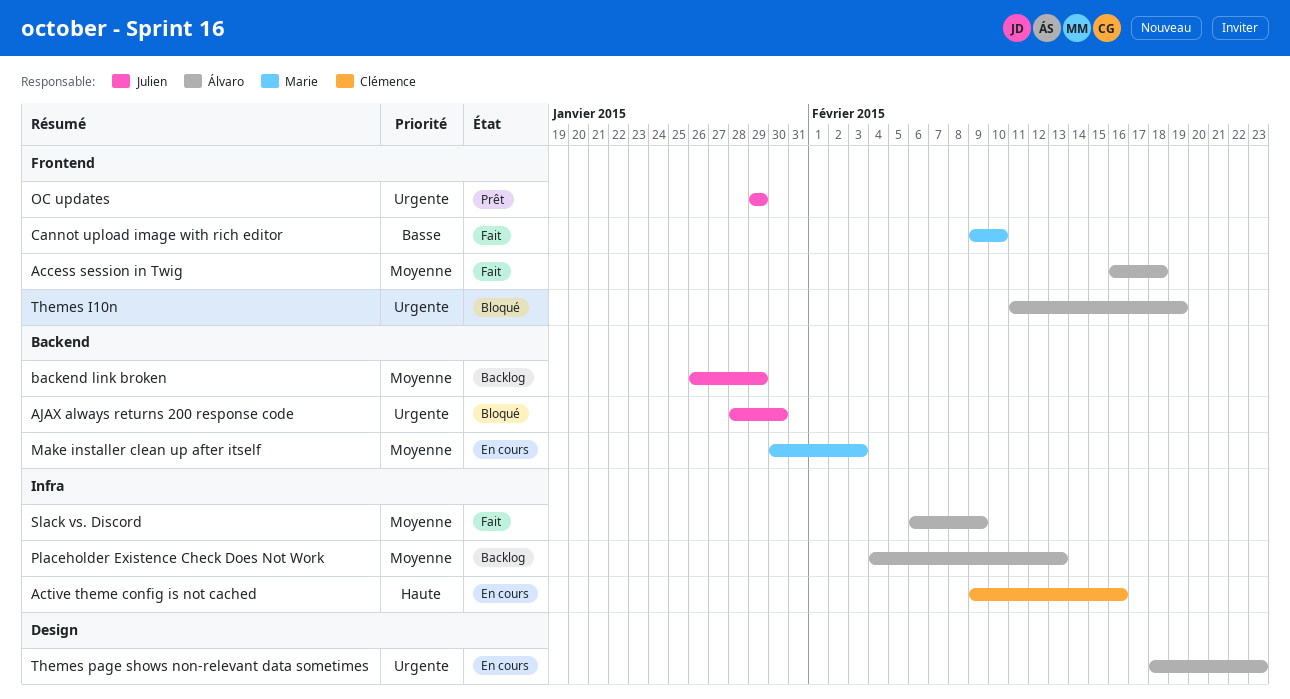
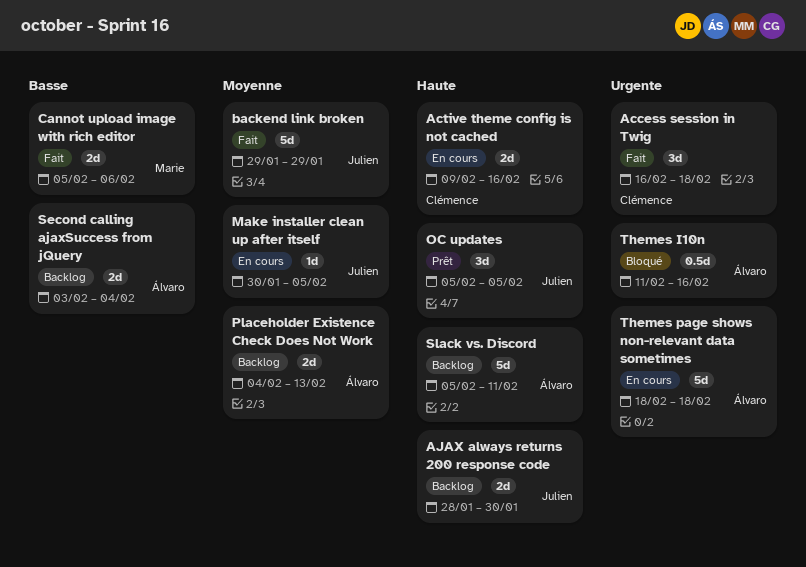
Access session in Twig, owner: Álvaro -> Clémence
Access session in Twig, priority: Moyenne -> Urgente
AJAX always returns 200 response code, status: Bloqué -> Backlog
AJAX always returns 200 response code, priority: Urgente -> Haute
backend link broken, status: Backlog -> Fait
backend link broken, start: Jan 26 -> Jan 29
Cannot upload image with rich editor, start: Feb 9 -> Feb 5
Cannot upload image with rich editor, due: Feb 10 -> Feb 6
Make installer clean up after itself, owner: Marie -> Julien
Make installer clean up after itself, due: Feb 3 -> Feb 5
OC updates, priority: Urgente -> Haute
OC updates, start: Jan 29 -> Feb 5
OC updates, due: Jan 29 -> Feb 5
Second calling ajaxSuccess from jQuery: none -> present
Slack vs. Discord, status: Fait -> Backlog
Slack vs. Discord, priority: Moyenne -> Haute
Slack vs. Discord, start: Feb 6 -> Feb 5
Slack vs. Discord, due: Feb 9 -> Feb 11
Themes I10n, due: Feb 19 -> Feb 16
Themes page shows non-relevant data sometimes, due: Feb 23 -> Feb 18

